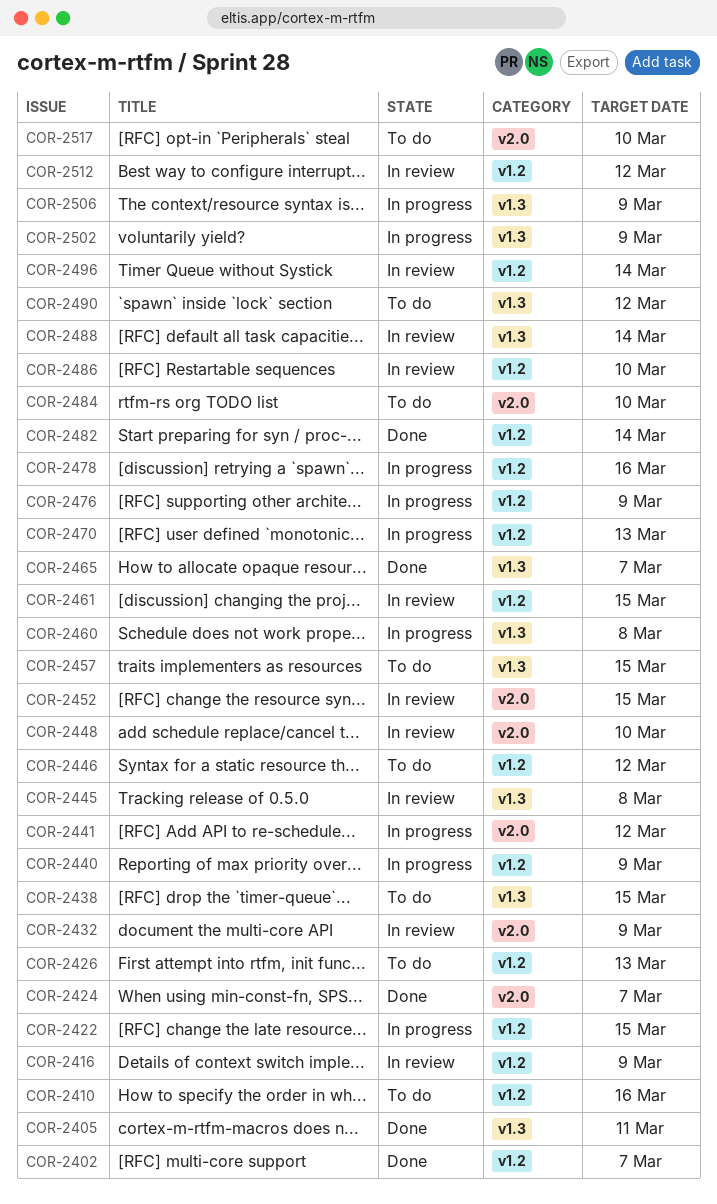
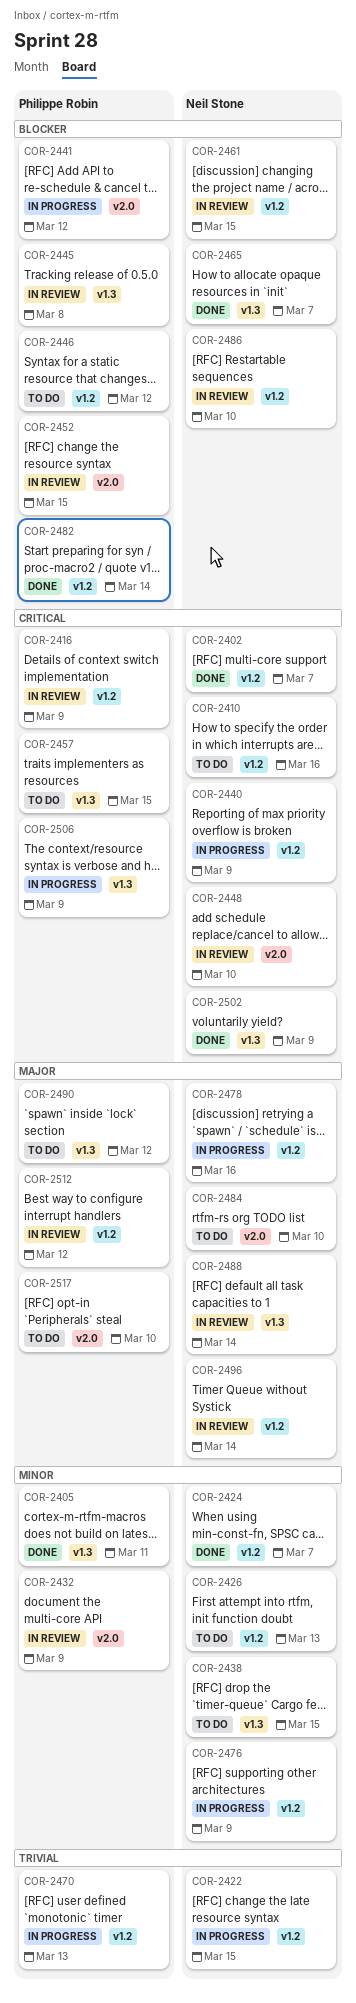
COR-2424, label: v2.0 -> v1.2
COR-2460: present -> none
COR-2502, status: In progress -> Done

